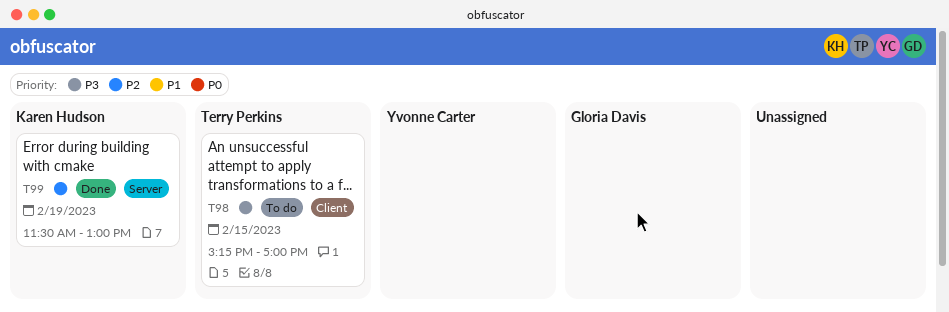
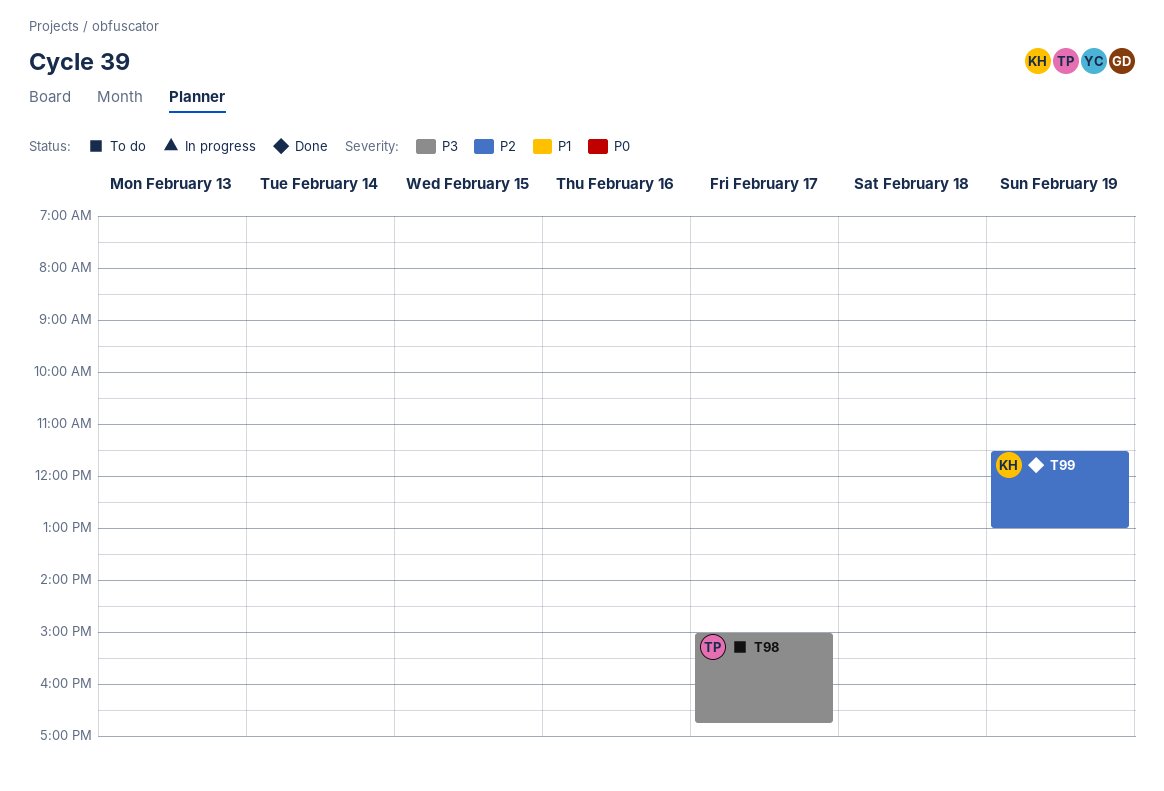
T98, day: Feb 15 -> Feb 17
T98, begins: 15:15 -> 15:00
T98, ends: 17:00 -> 16:45

